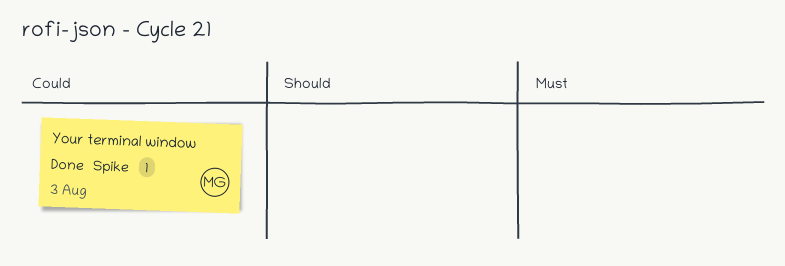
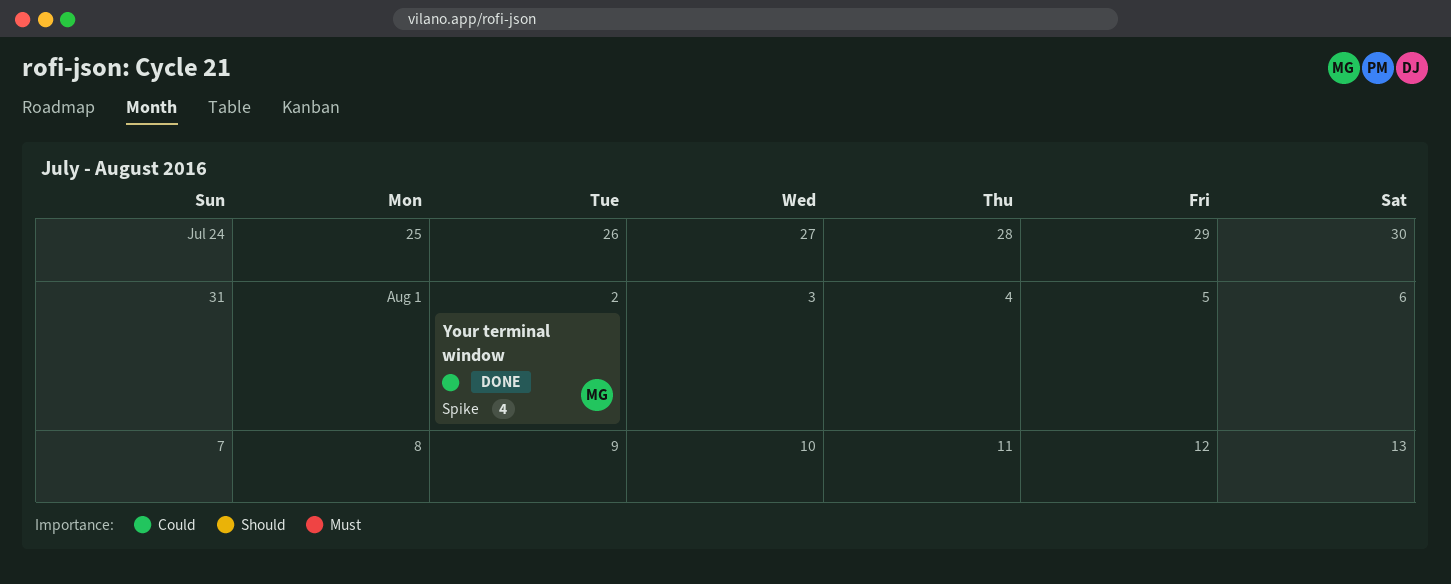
Your terminal window, estimate: 1 -> 4
Your terminal window, due: Aug 3 -> Aug 2

